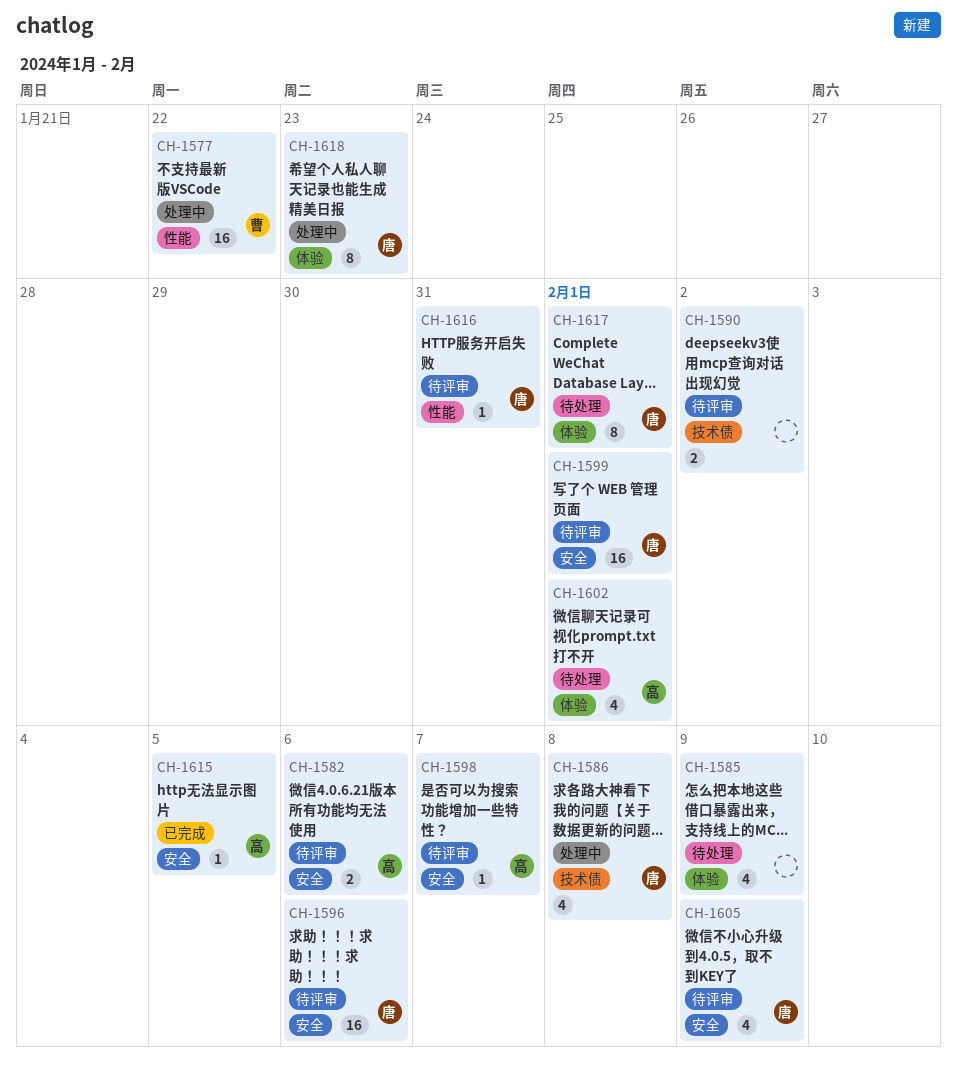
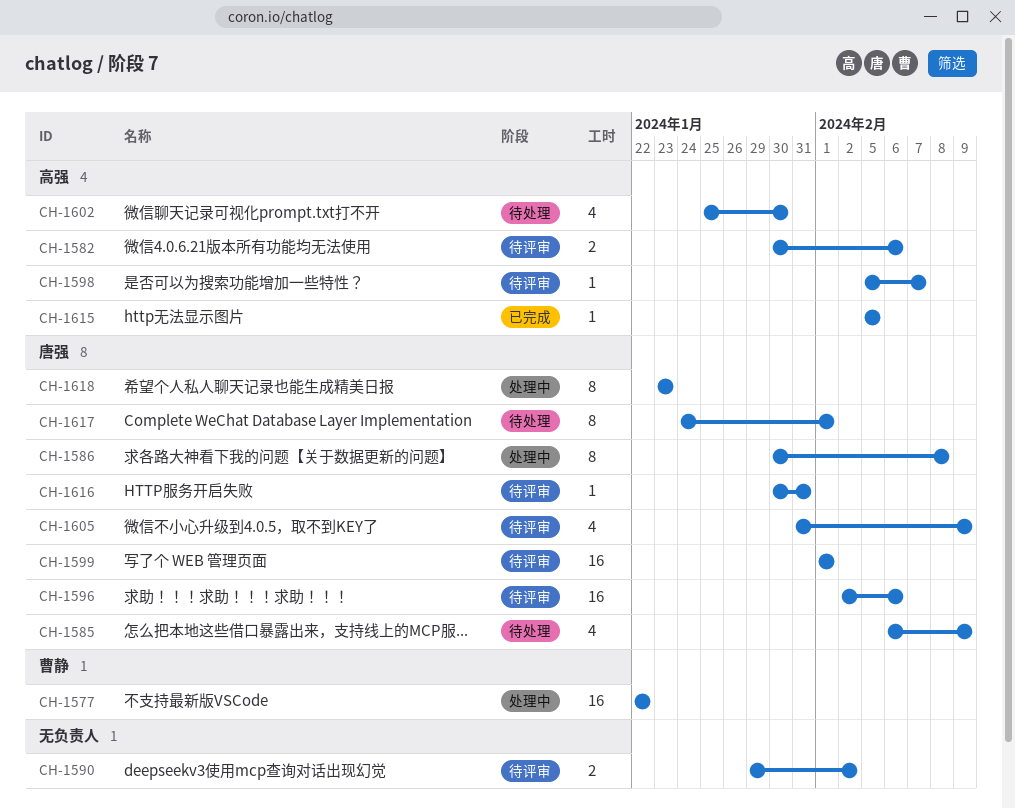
CH-1585, owner: none -> 唐强
CH-1586, estimate: 4 -> 8
CH-1602, due: Feb 1 -> Jan 30

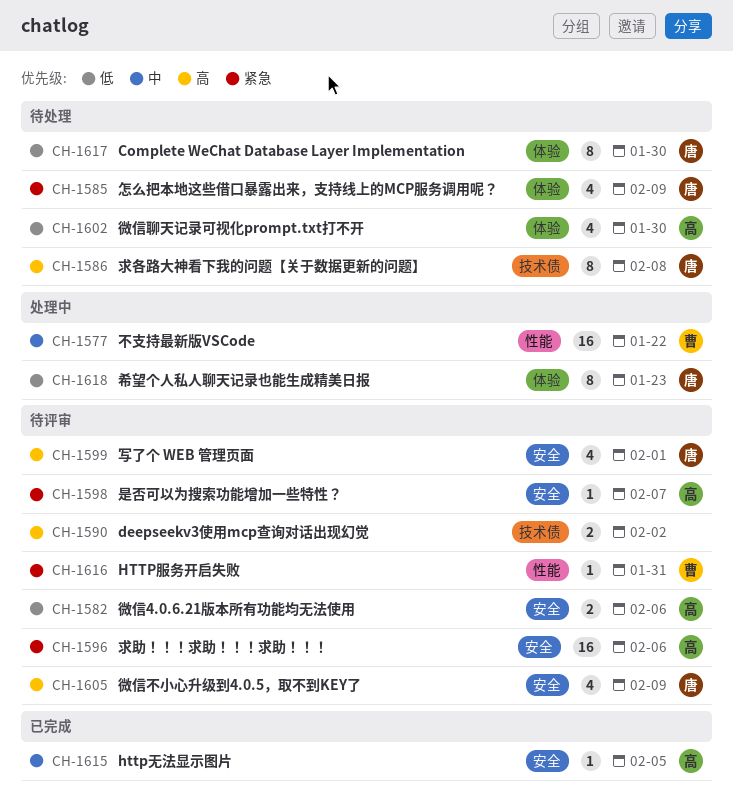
CH-1586, status: 处理中 -> 待处理
CH-1596, owner: 唐强 -> 高强
CH-1599, estimate: 16 -> 4
CH-1616, owner: 唐强 -> 曹静
CH-1617, due: Feb 1 -> Jan 30

